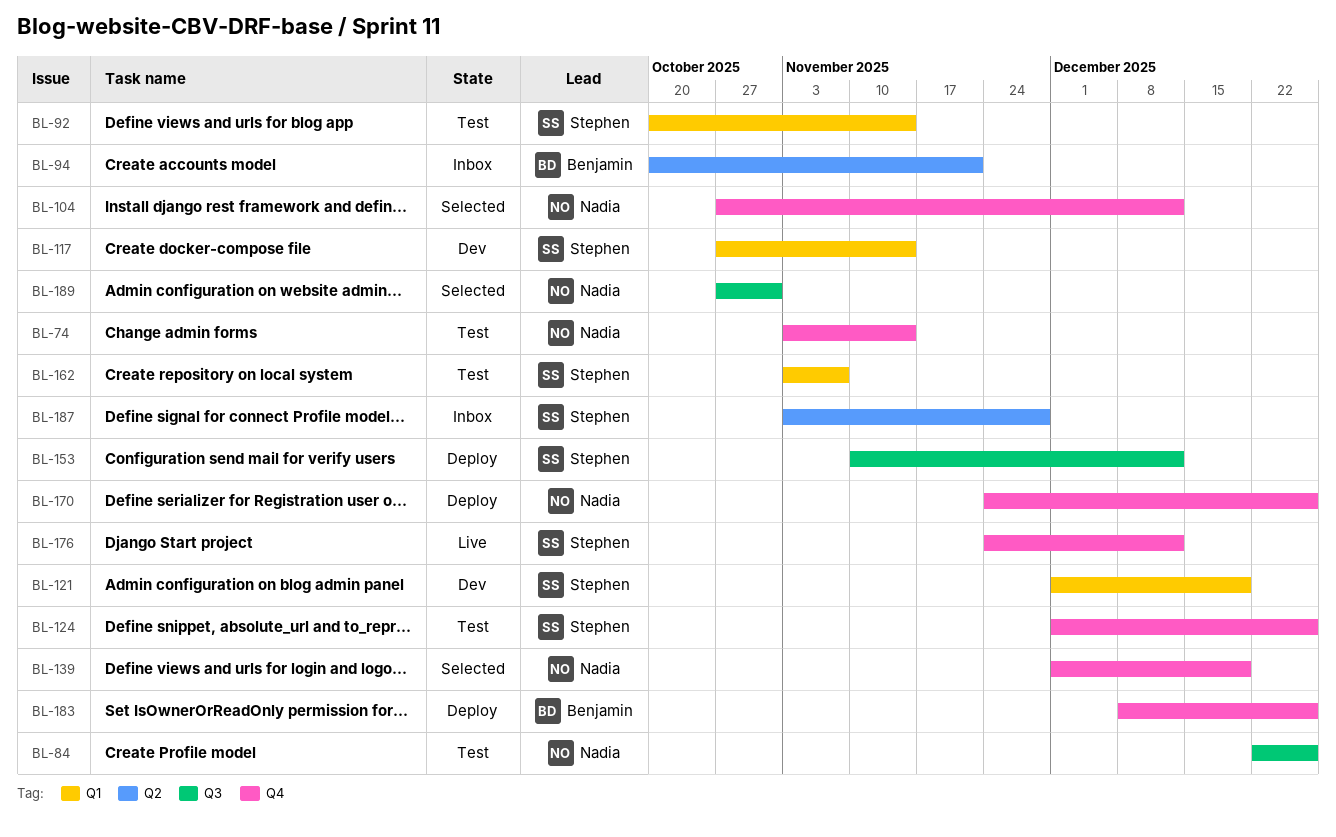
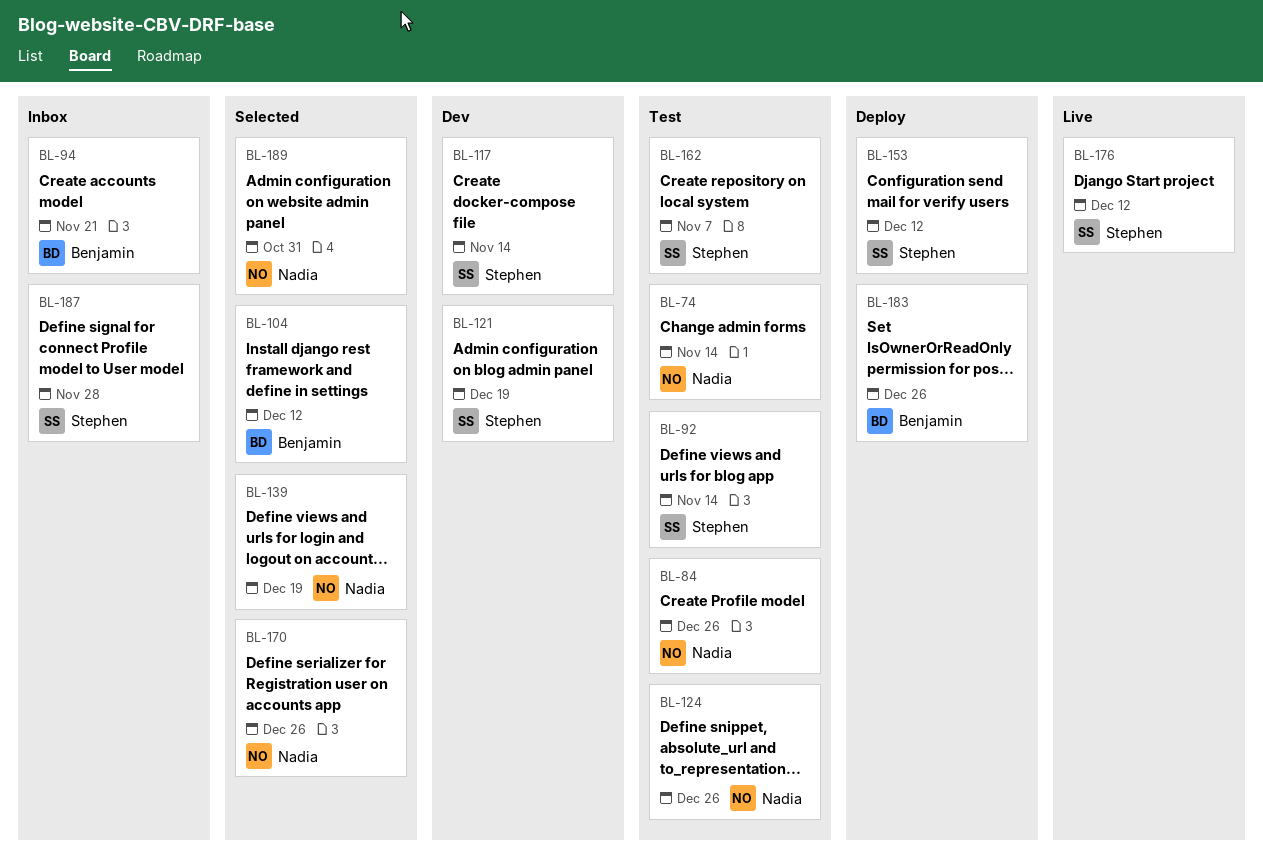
BL-104, owner: Nadia -> Benjamin
BL-124, owner: Stephen -> Nadia
BL-170, status: Deploy -> Selected

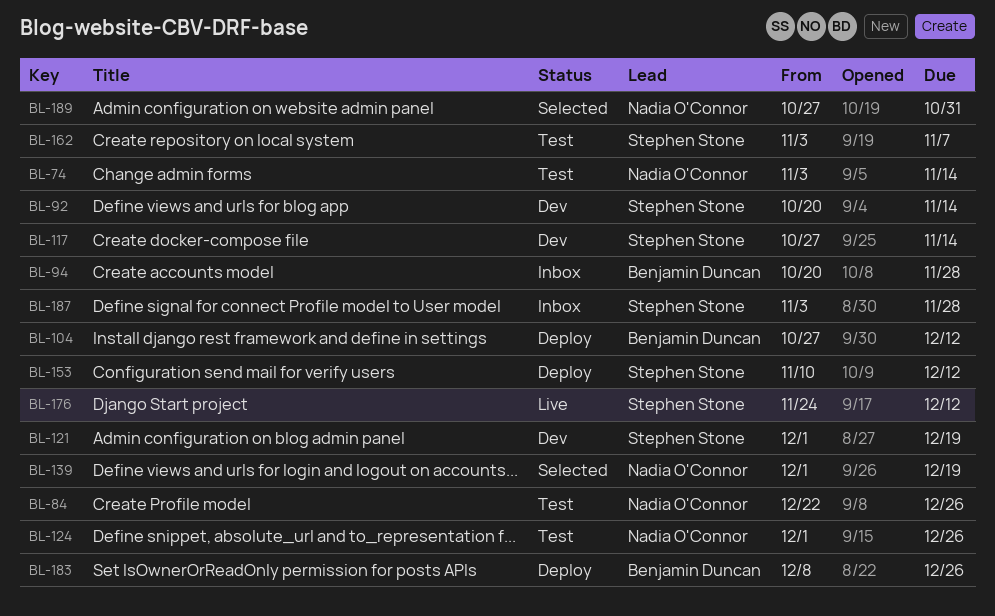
BL-92, status: Test -> Dev
BL-94, due: Nov 21 -> Nov 28
BL-104, status: Selected -> Deploy
BL-170: present -> none

